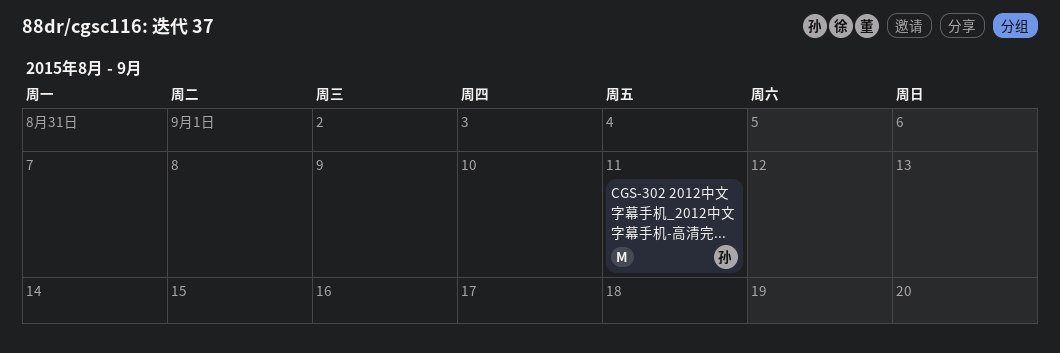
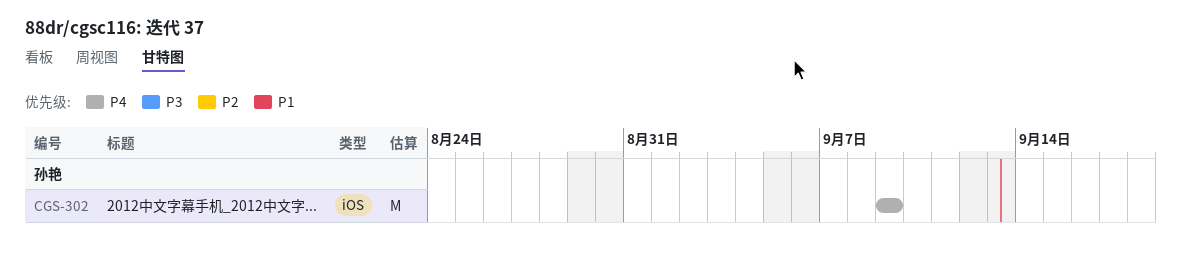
CGS-302, due: Sep 11 -> Sep 9

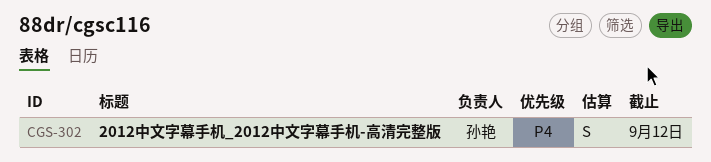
CGS-302, estimate: M -> S
CGS-302, due: Sep 9 -> Sep 12

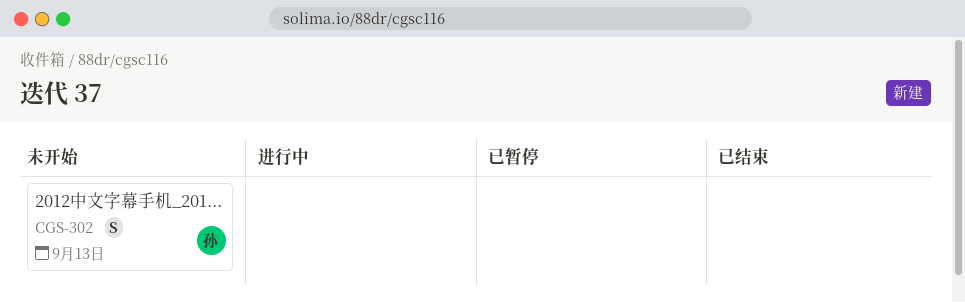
CGS-302, due: Sep 12 -> Sep 13

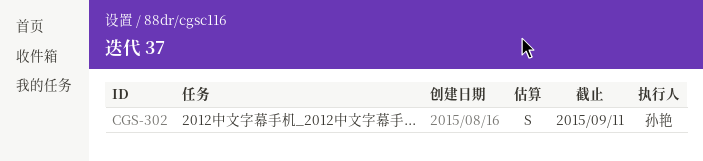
CGS-302, due: Sep 13 -> Sep 11

